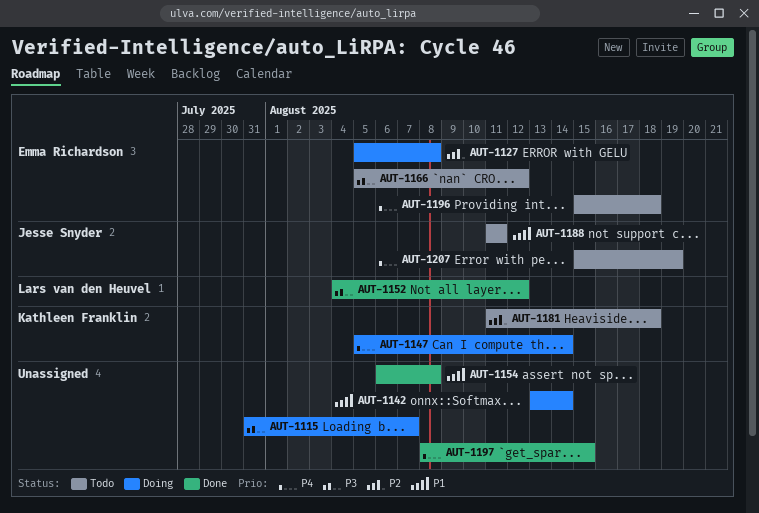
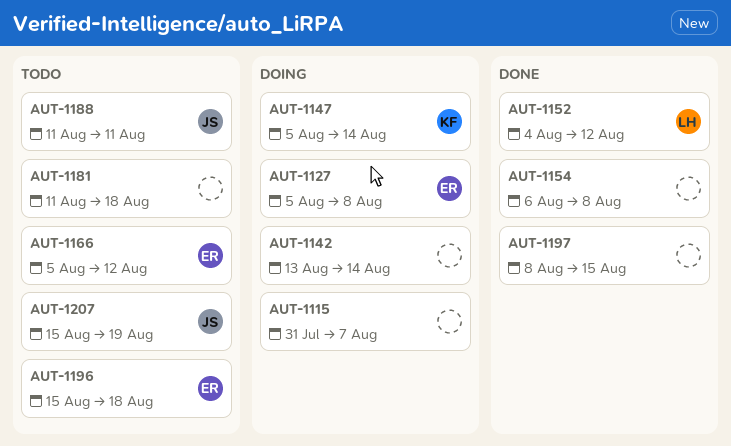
AUT-1181, owner: Kathleen Franklin -> none

